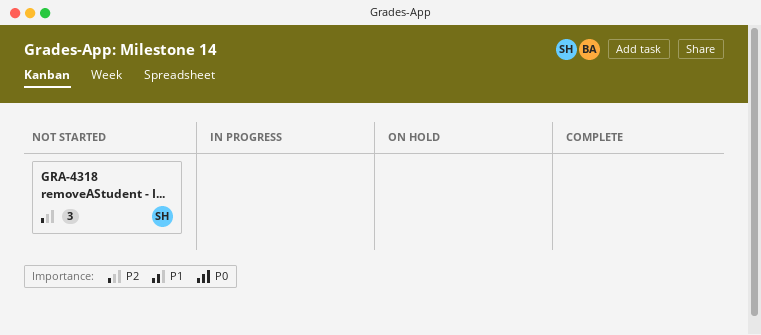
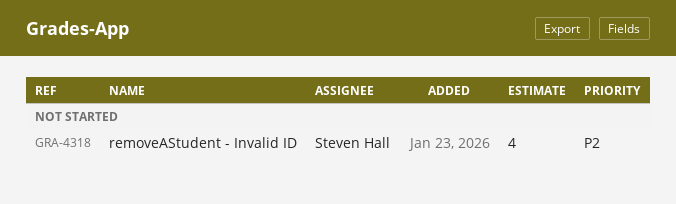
GRA-4318, estimate: 3 -> 4

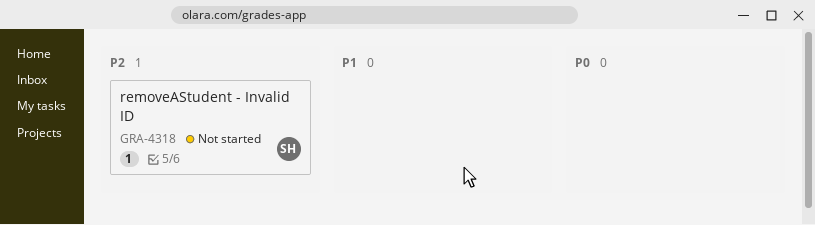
GRA-4318, estimate: 4 -> 1

